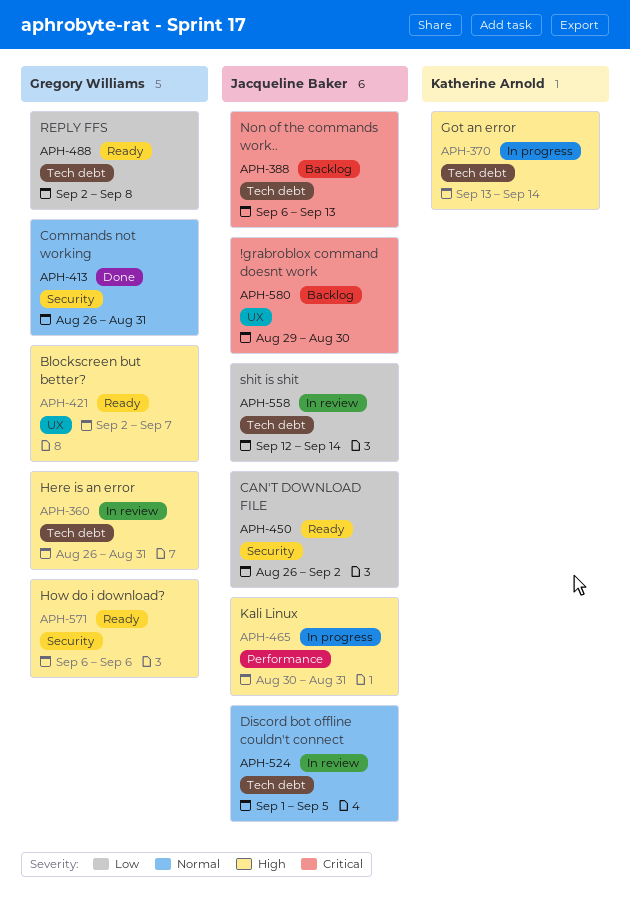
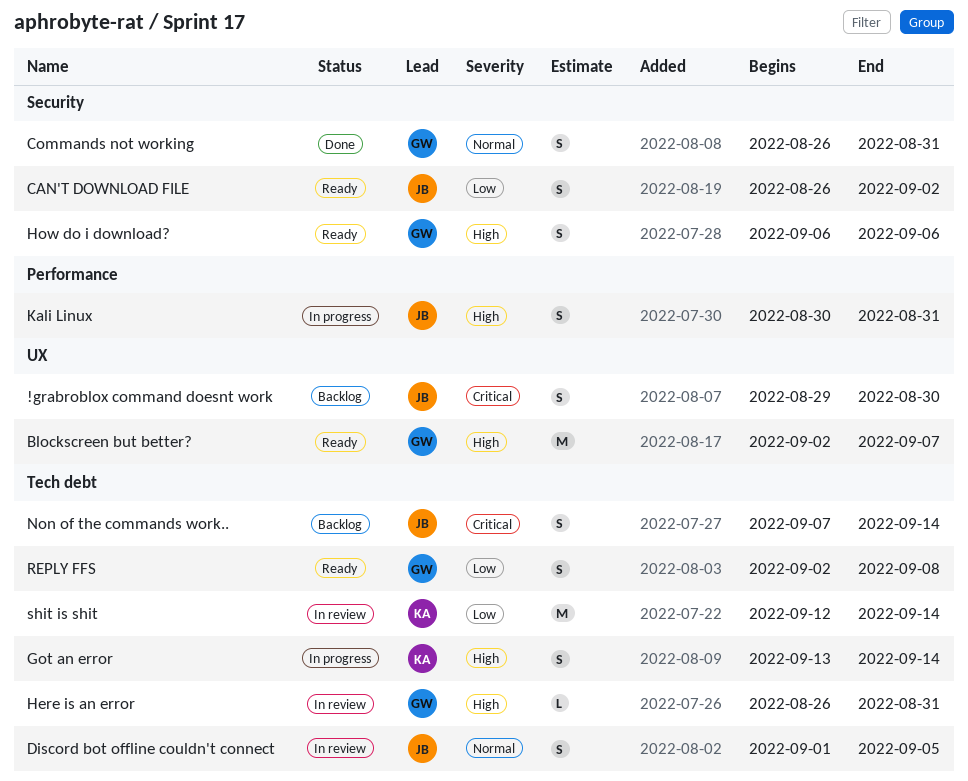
Non of the commands work.., start: Sep 6 -> Sep 7
Non of the commands work.., due: Sep 13 -> Sep 14
shit is shit, owner: Jacqueline Baker -> Katherine Arnold

